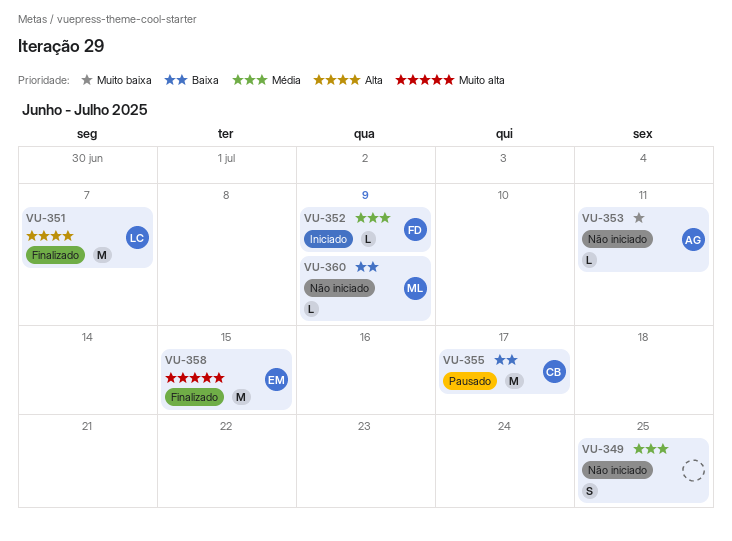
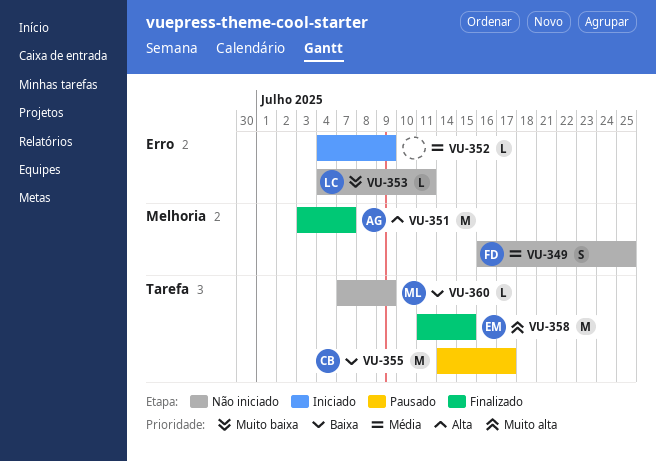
VU-349, owner: none -> FD
VU-351, owner: LC -> AG
VU-352, owner: FD -> none
VU-353, owner: AG -> LC

